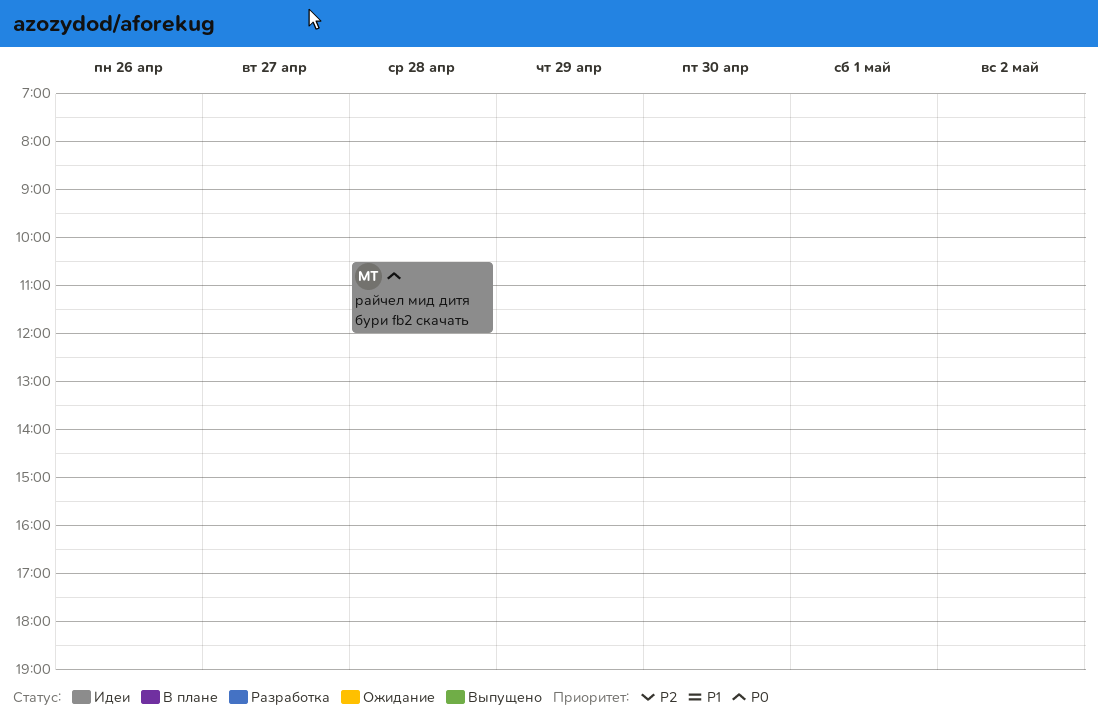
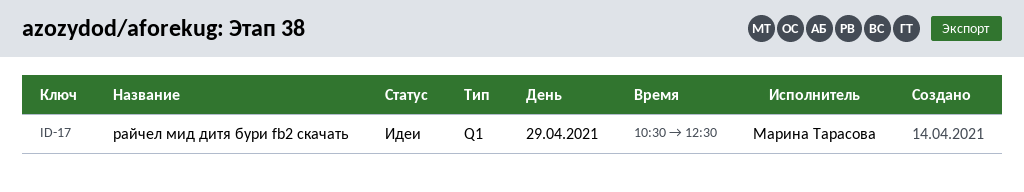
райчел мид дитя бури fb2 скачать, day: Apr 28 -> Apr 29
райчел мид дитя бури fb2 скачать, ends: 12:00 -> 12:30

